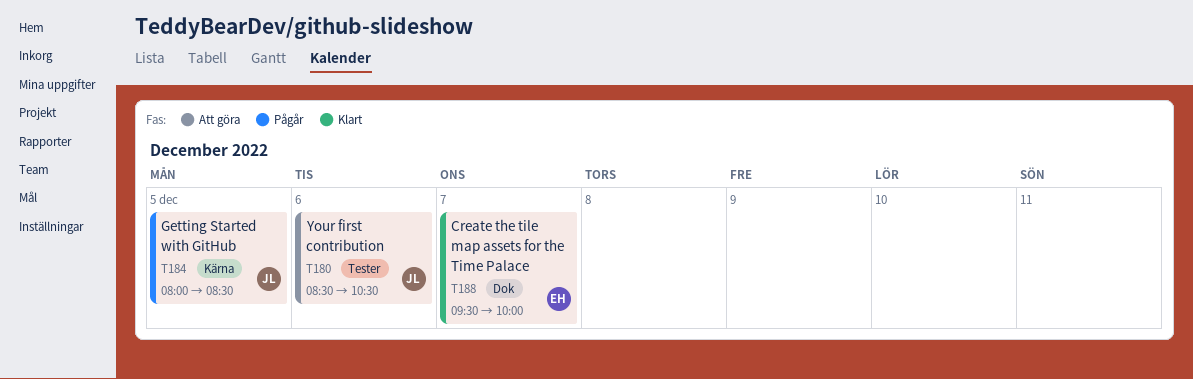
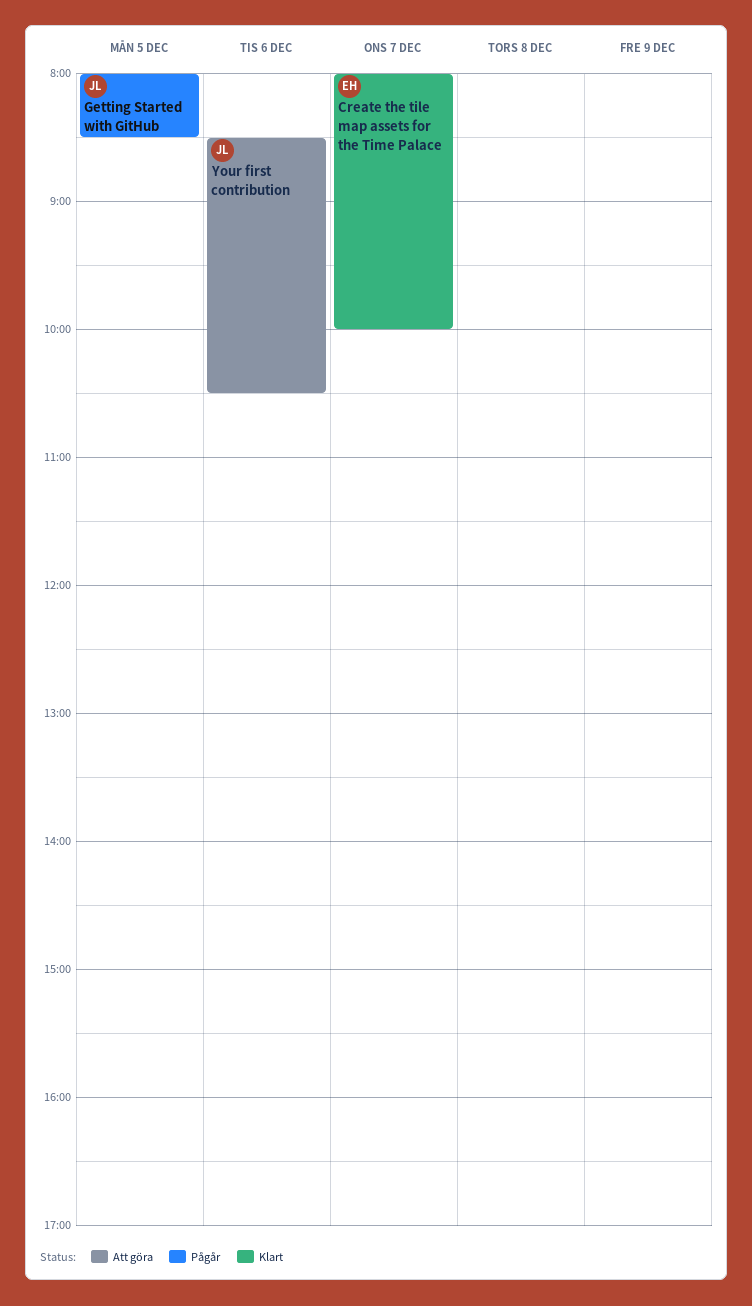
Create the tile map assets for the Time Palace, begins: 09:30 -> 08:00

